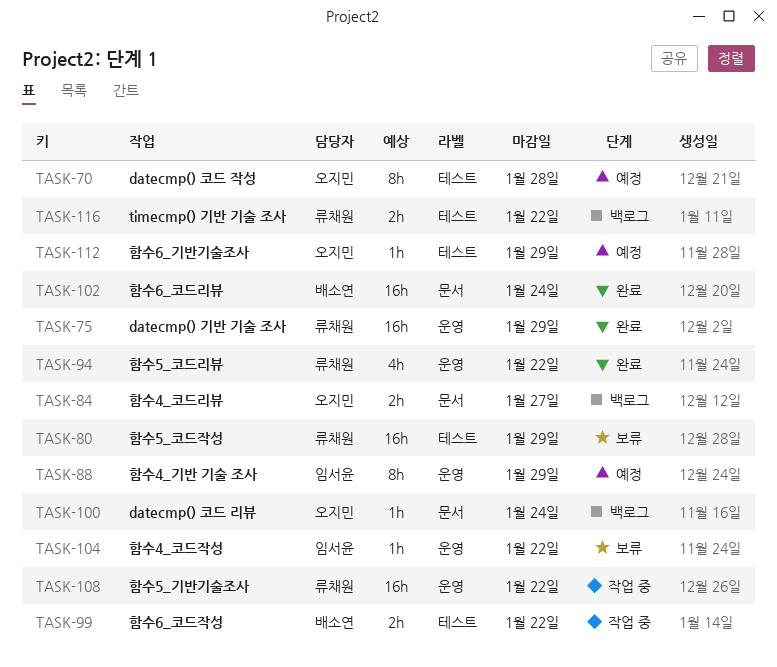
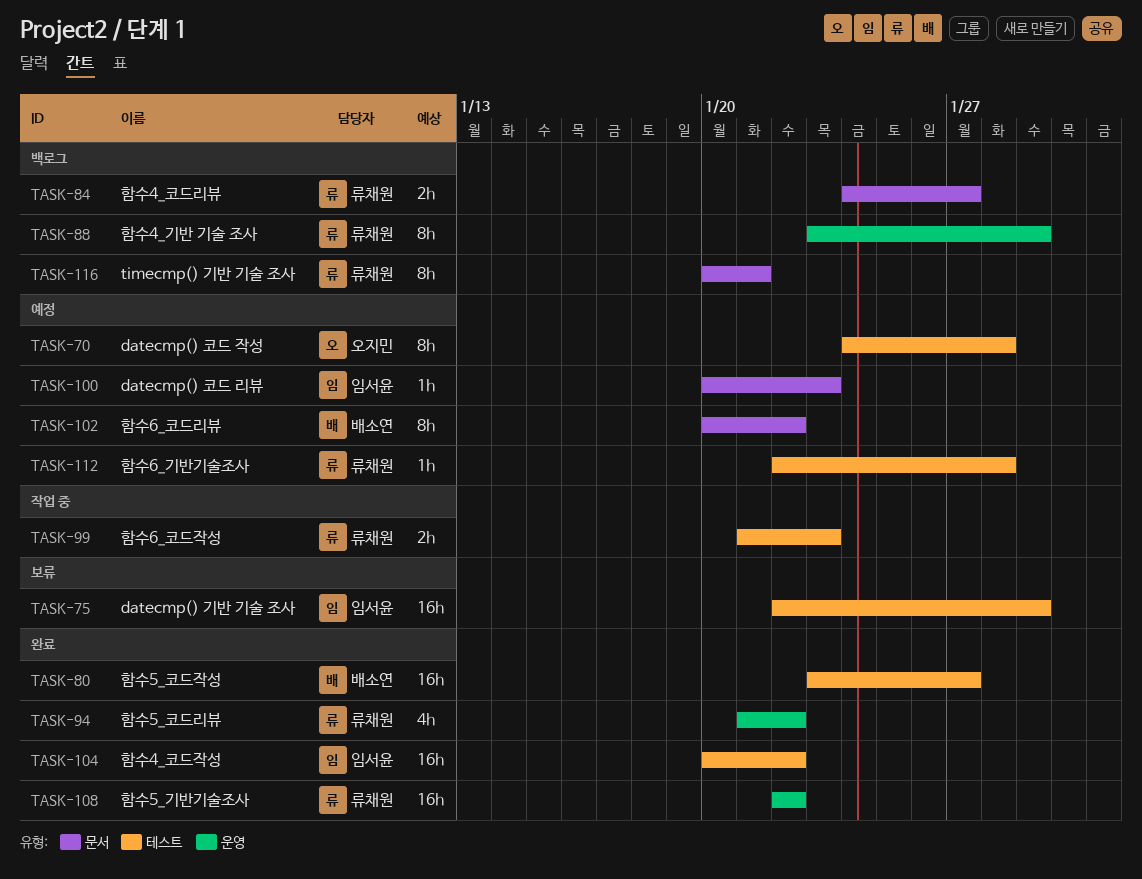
TASK-75, status: 완료 -> 보류
TASK-75, owner: 류채원 -> 임서윤
TASK-75, label: 운영 -> 테스트
TASK-80, status: 보류 -> 완료
TASK-80, owner: 류채원 -> 배소연
TASK-80, due: Jan 29 -> Jan 27
TASK-84, owner: 오지민 -> 류채원
TASK-88, status: 예정 -> 백로그
TASK-88, owner: 임서윤 -> 류채원
TASK-99, owner: 배소연 -> 류채원
TASK-99, due: Jan 22 -> Jan 23
TASK-100, status: 백로그 -> 예정
TASK-100, owner: 오지민 -> 임서윤
TASK-100, due: Jan 24 -> Jan 23
TASK-102, status: 완료 -> 예정
TASK-102, estimate: 16h -> 8h
TASK-102, due: Jan 24 -> Jan 22
TASK-104, status: 보류 -> 완료
TASK-104, label: 운영 -> 테스트
TASK-104, estimate: 1h -> 16h
TASK-108, status: 작업 중 -> 완료
TASK-112, owner: 오지민 -> 류채원
TASK-112, due: Jan 29 -> Jan 28
TASK-116, label: 테스트 -> 문서
TASK-116, estimate: 2h -> 8h
TASK-116, due: Jan 22 -> Jan 21

